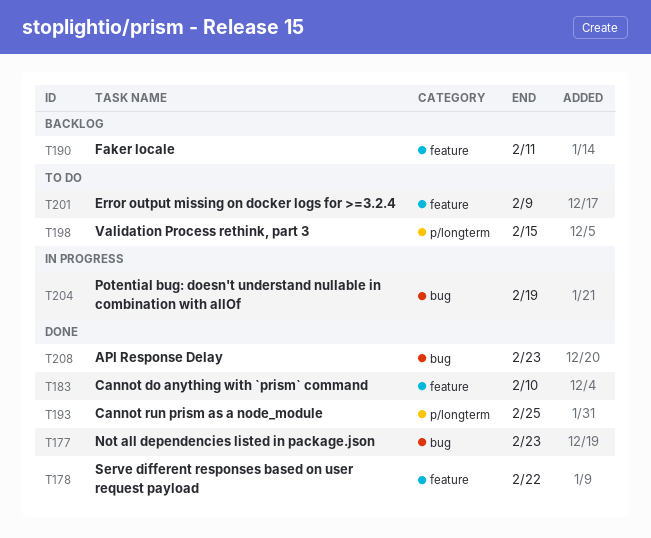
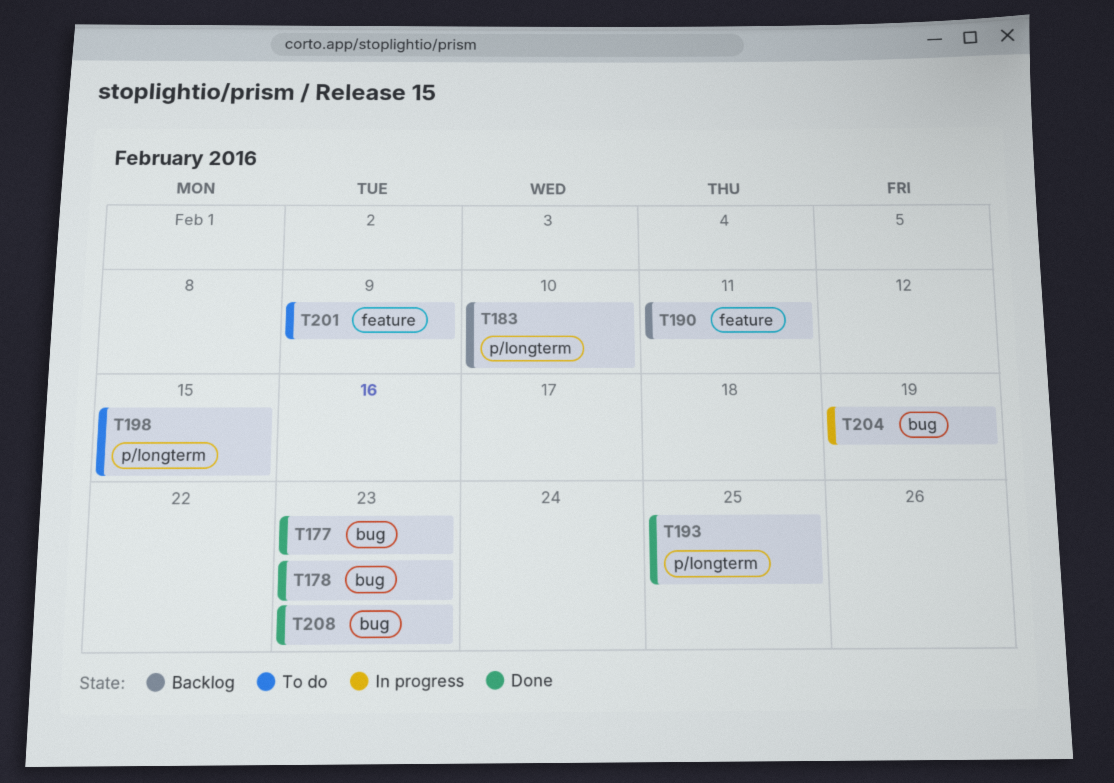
T178, label: feature -> bug
T178, due: Feb 22 -> Feb 23
T183, status: Done -> Backlog
T183, label: feature -> p/longterm

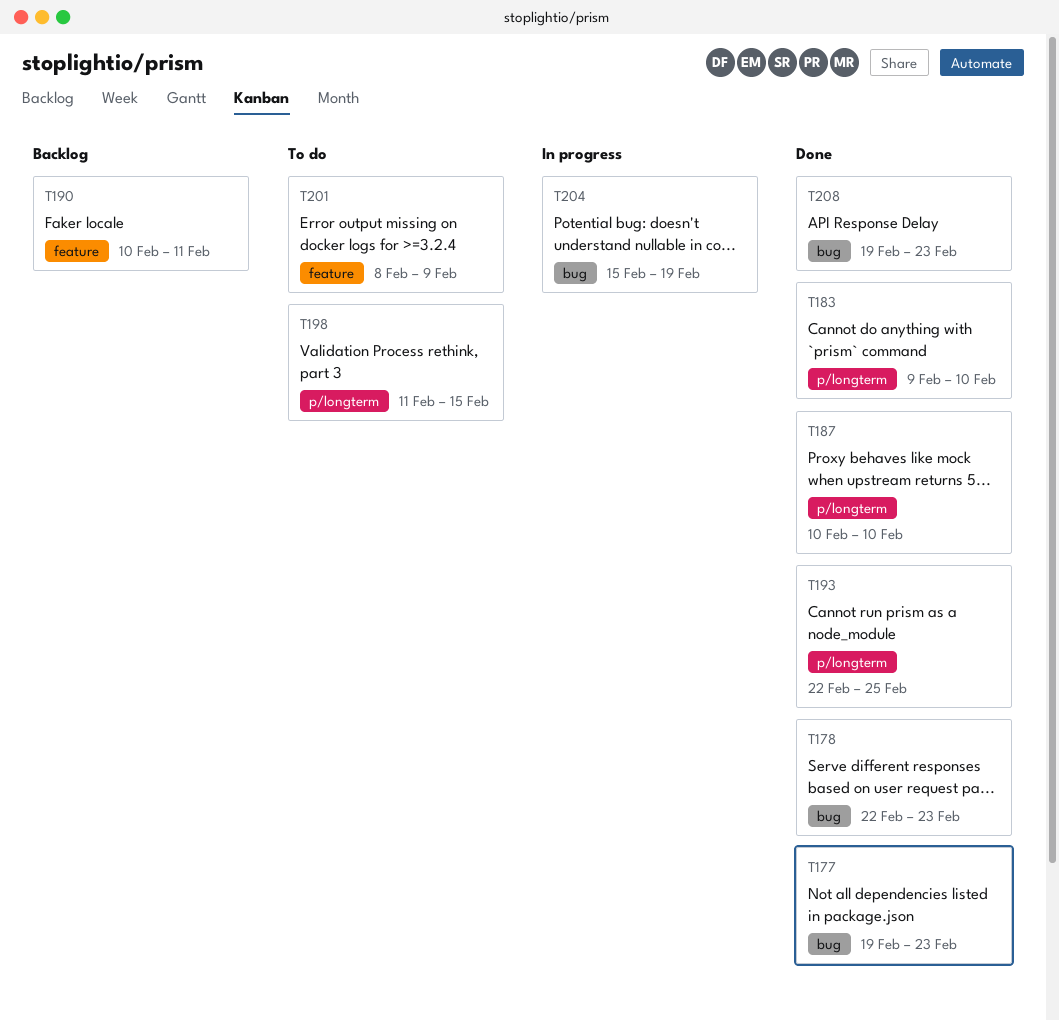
T183, status: Backlog -> Done
T187: none -> present

